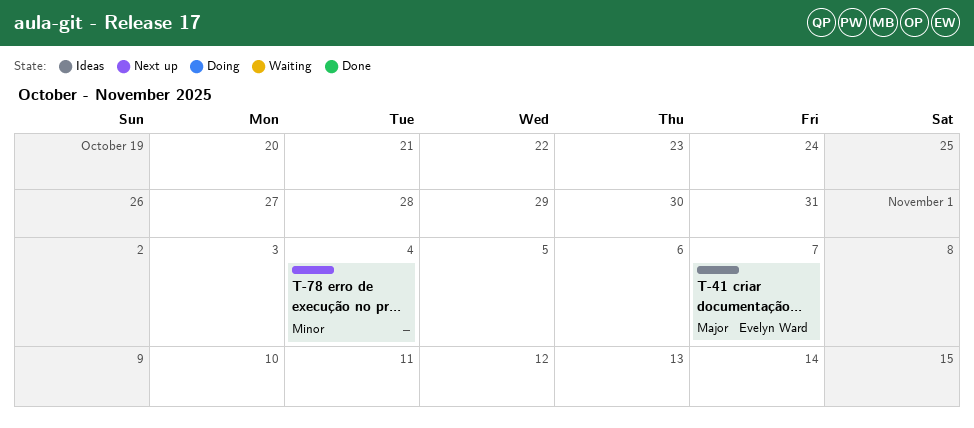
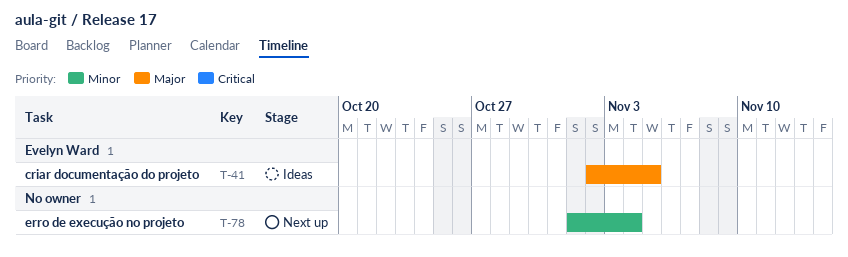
T-41, due: Nov 7 -> Nov 5

